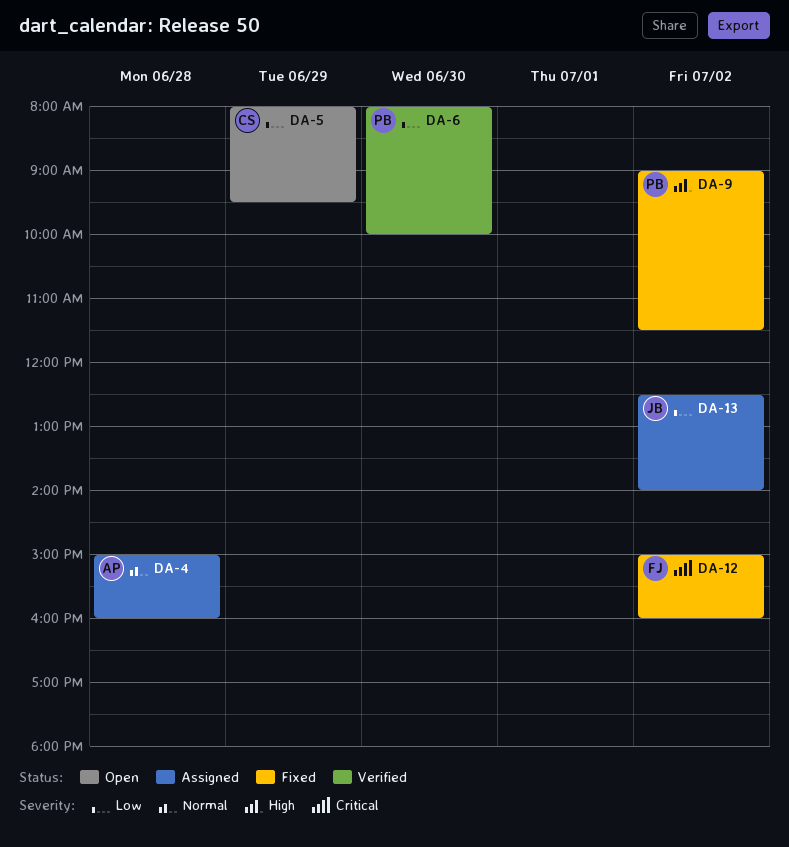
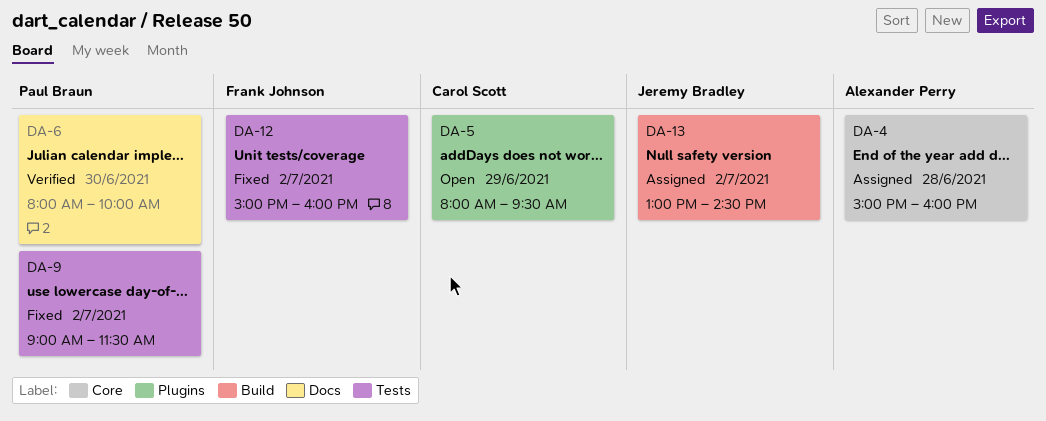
DA-13, begins: 12:30 -> 13:00
DA-13, ends: 14:00 -> 14:30

